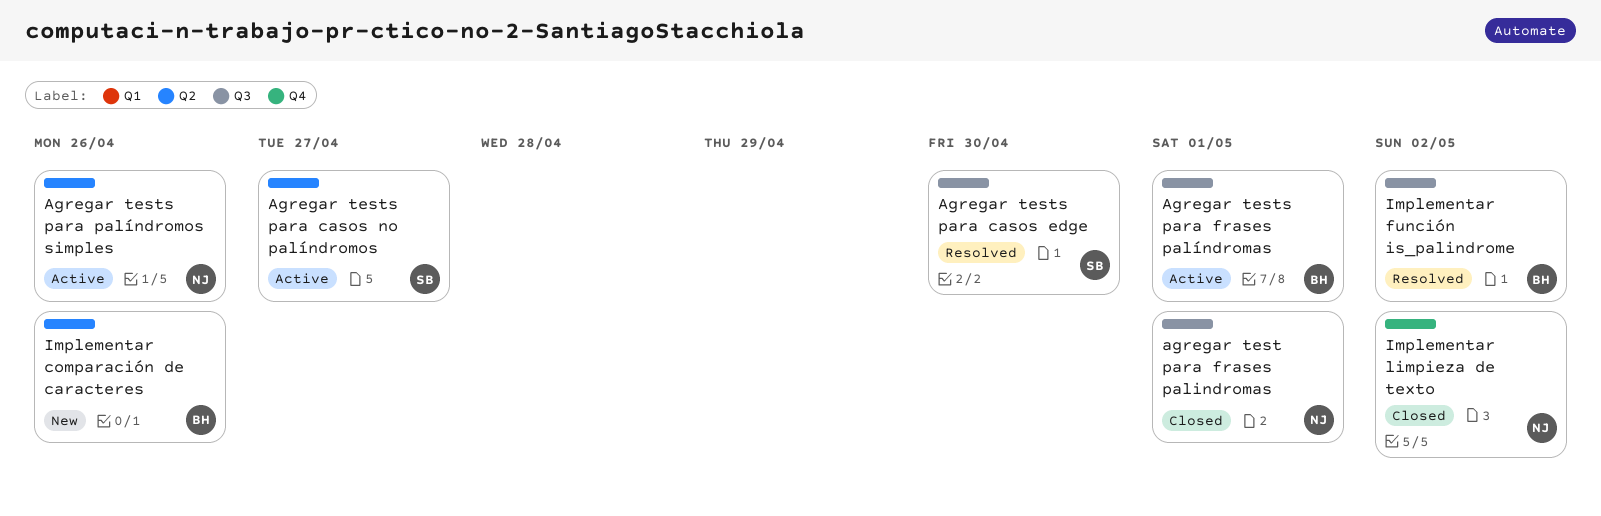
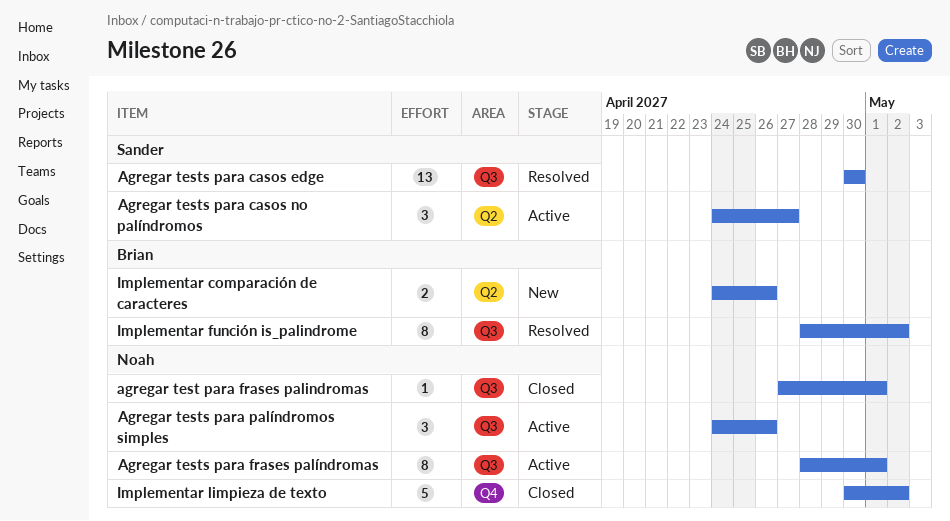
Agregar tests para frases palíndromas, owner: Brian -> Noah
Agregar tests para palíndromos simples, label: Q2 -> Q3

